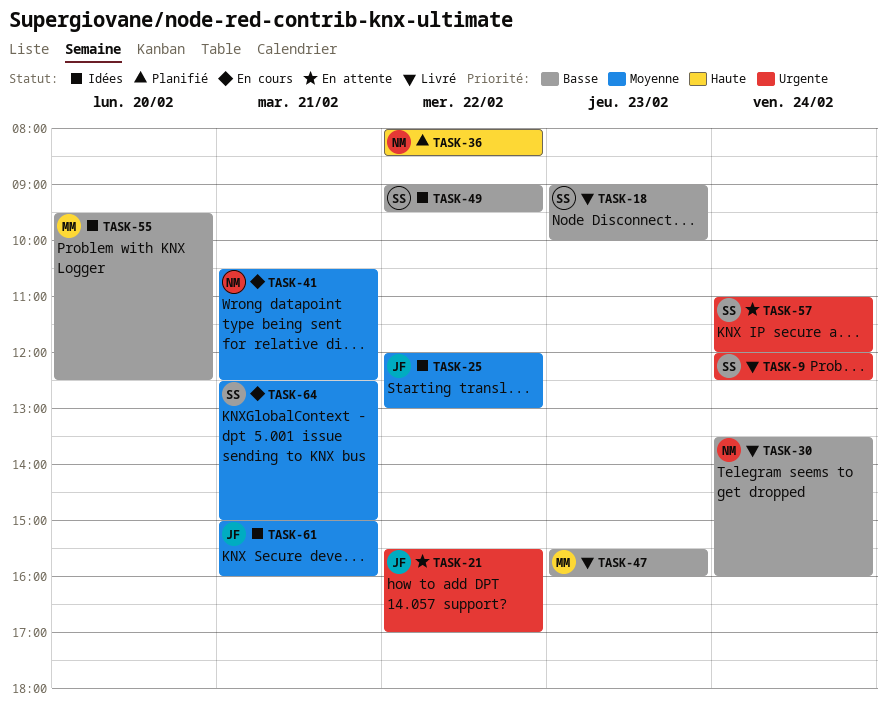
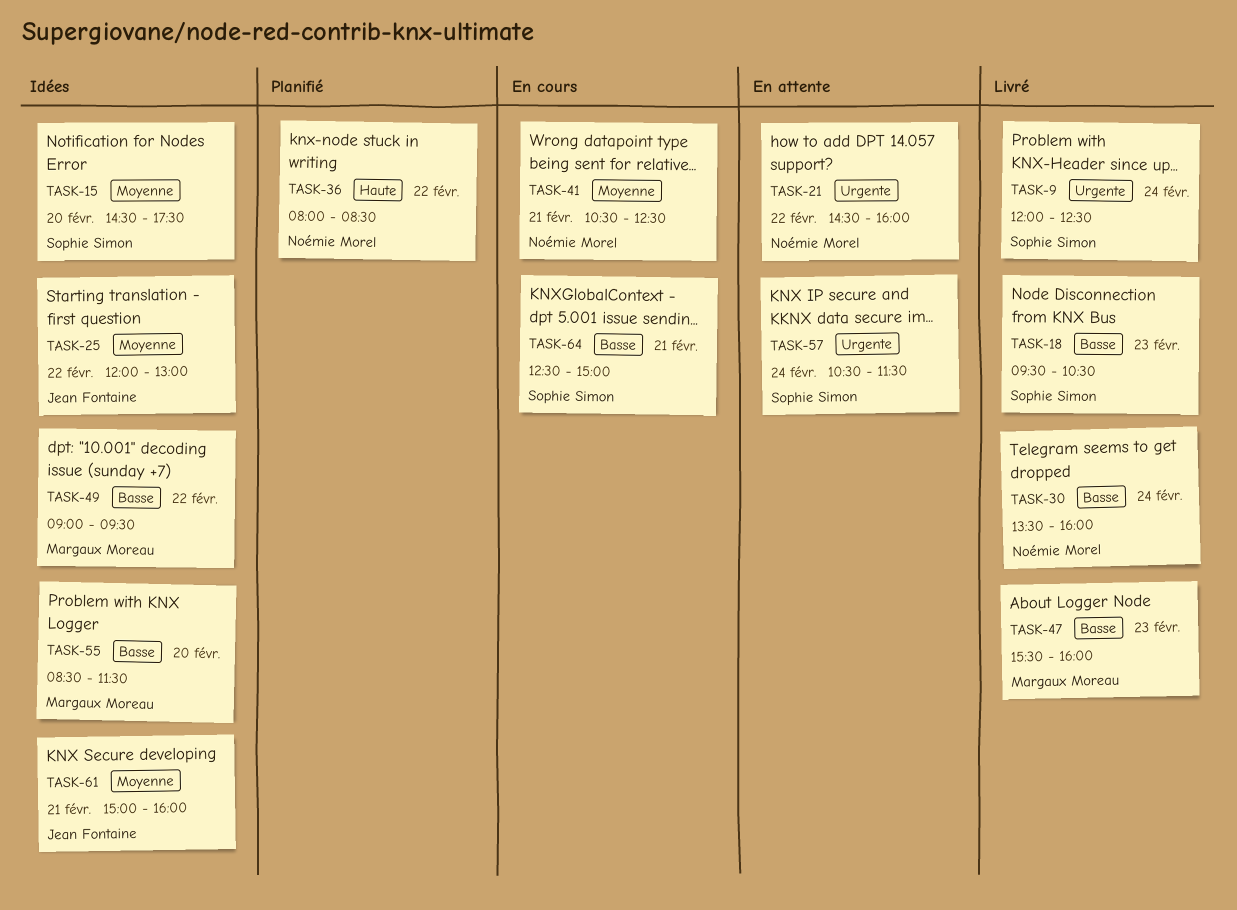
TASK-15: none -> present
TASK-18, begins: 09:00 -> 09:30
TASK-18, ends: 10:00 -> 10:30
TASK-21, owner: Jean Fontaine -> Noémie Morel
TASK-21, begins: 15:30 -> 14:30
TASK-21, ends: 17:00 -> 16:00
TASK-49, owner: Sophie Simon -> Margaux Moreau
TASK-55, begins: 09:30 -> 08:30
TASK-55, ends: 12:30 -> 11:30
TASK-57, begins: 11:00 -> 10:30
TASK-57, ends: 12:00 -> 11:30
TASK-64, priority: Moyenne -> Basse

